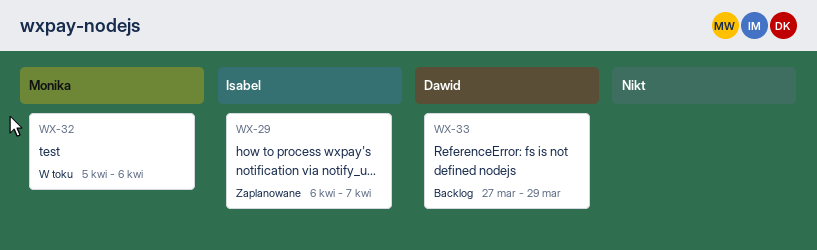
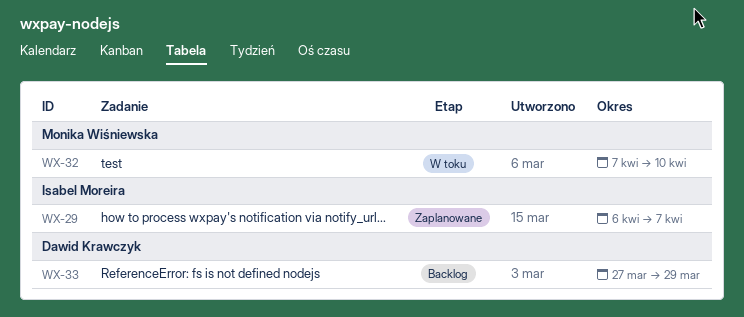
WX-32, start: Apr 5 -> Apr 7
WX-32, due: Apr 6 -> Apr 10

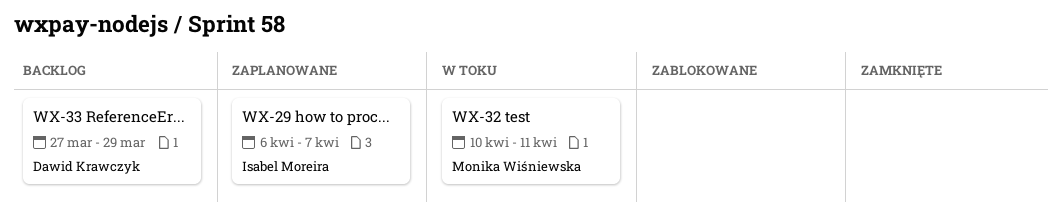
WX-32, start: Apr 7 -> Apr 10
WX-32, due: Apr 10 -> Apr 11

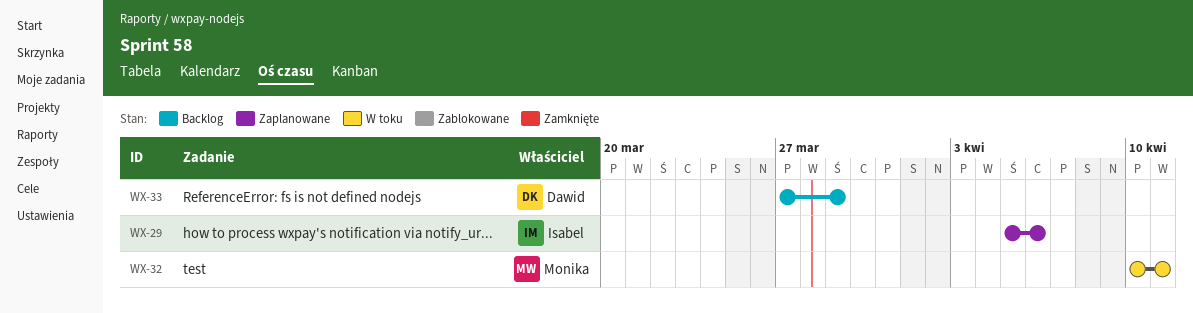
WX-29, start: Apr 6 -> Apr 5
WX-29, due: Apr 7 -> Apr 6

